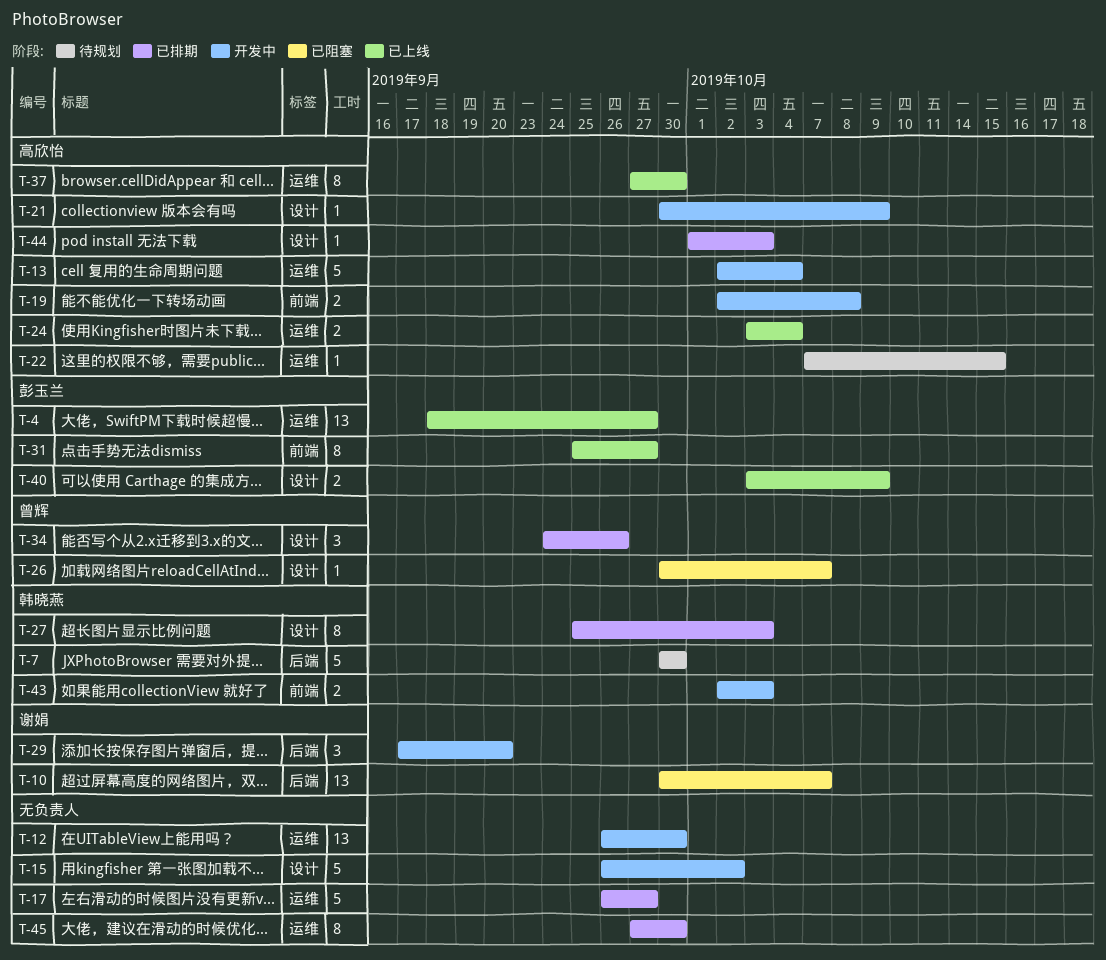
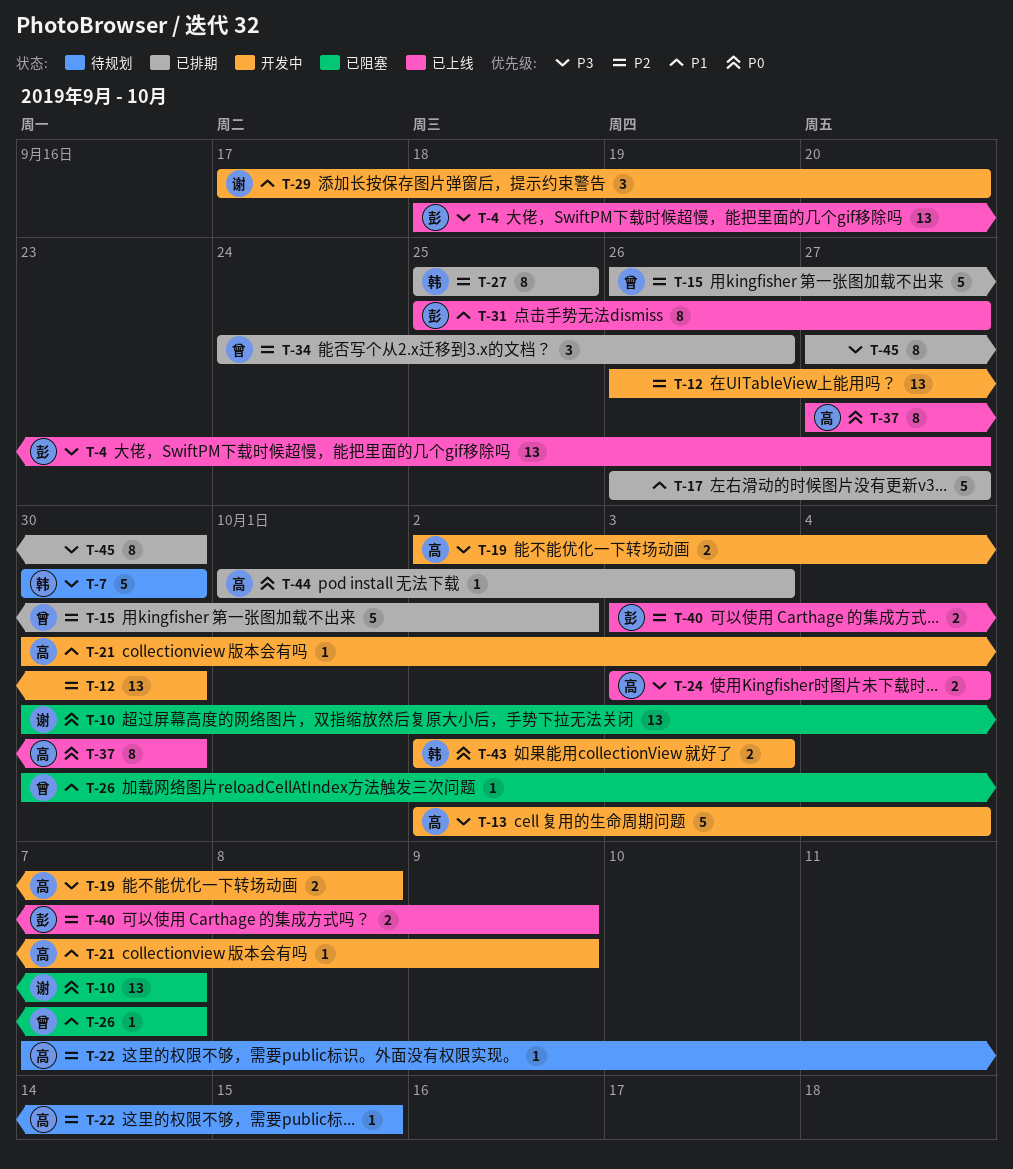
T-15, status: 开发中 -> 已排期
T-15, owner: none -> 曾辉
T-27, due: Oct 3 -> Sep 25

